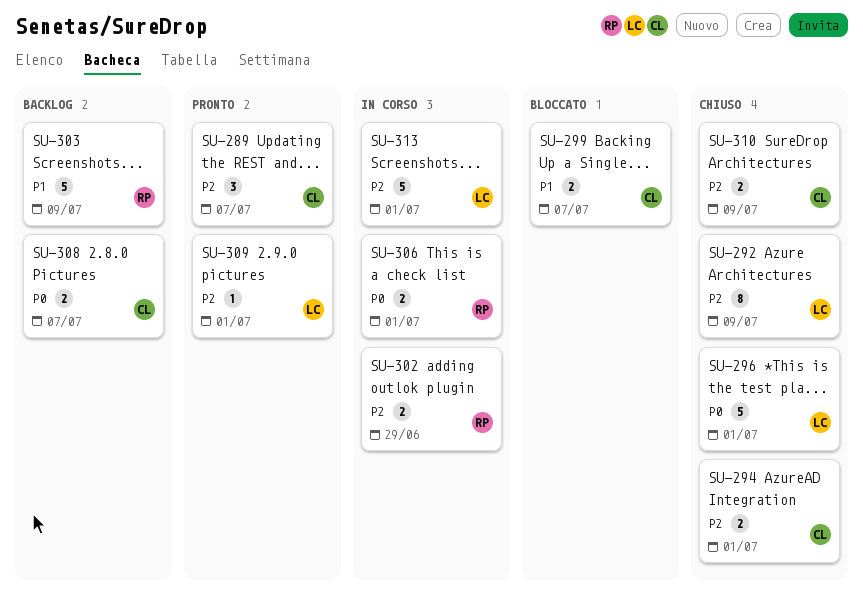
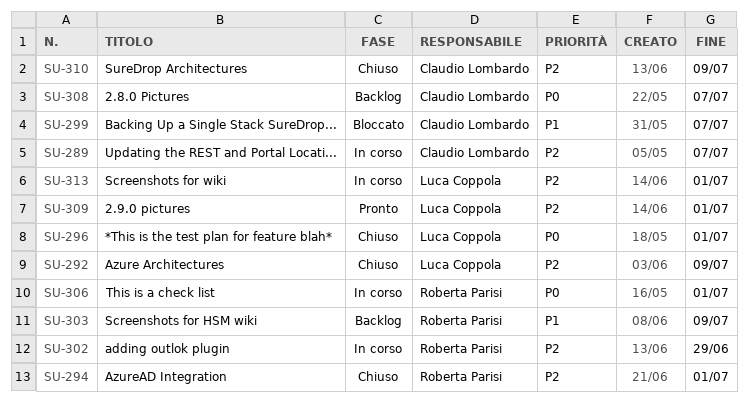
SU-289, status: Pronto -> In corso
SU-294, owner: Claudio Lombardo -> Roberta Parisi

